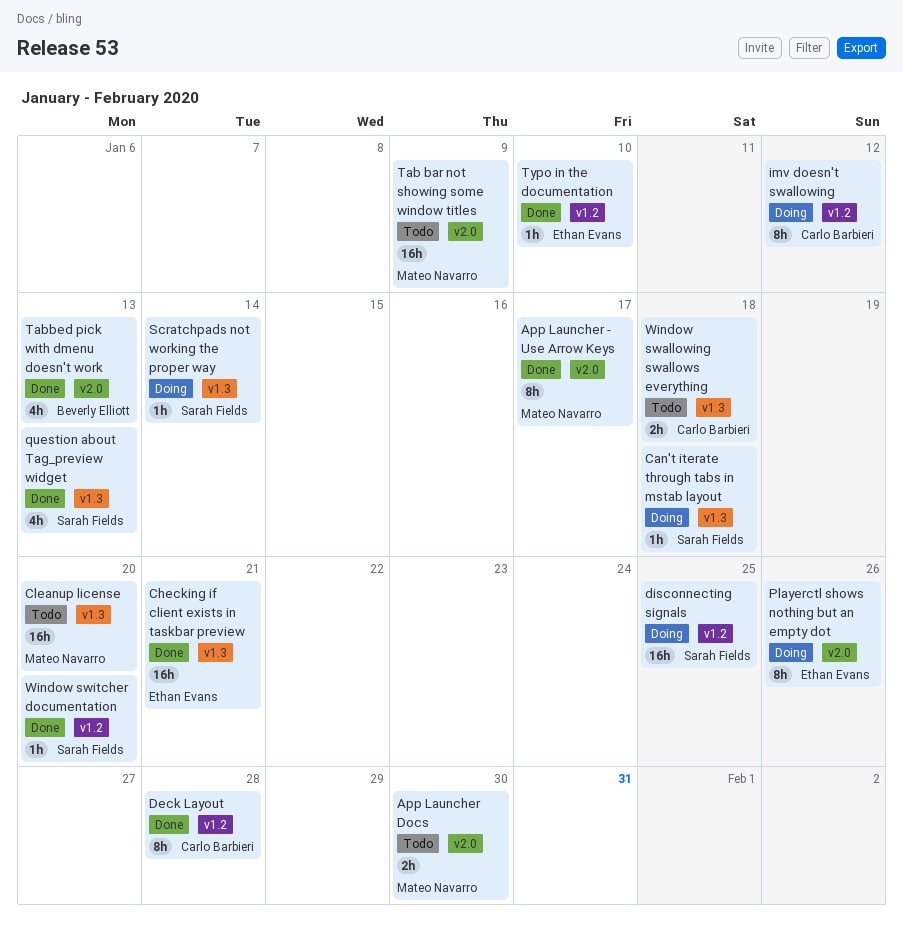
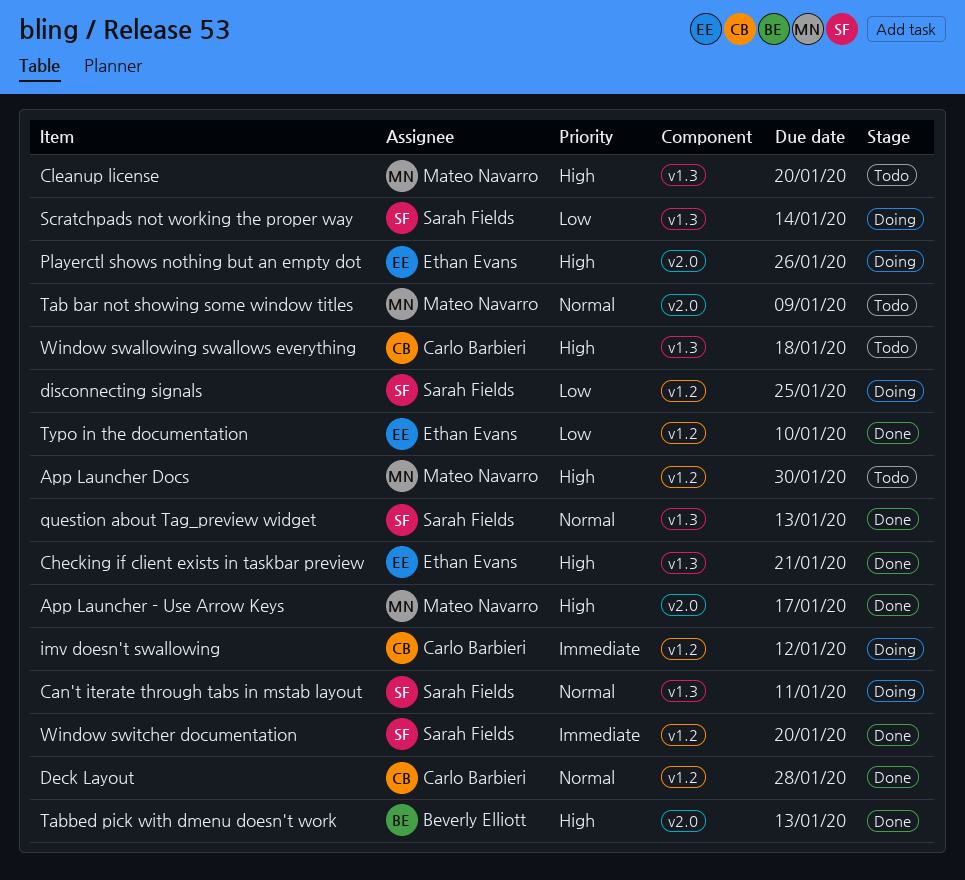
App Launcher Docs, label: v2.0 -> v1.2
Can't iterate through tabs in mstab layout, due: Jan 18 -> Jan 11

